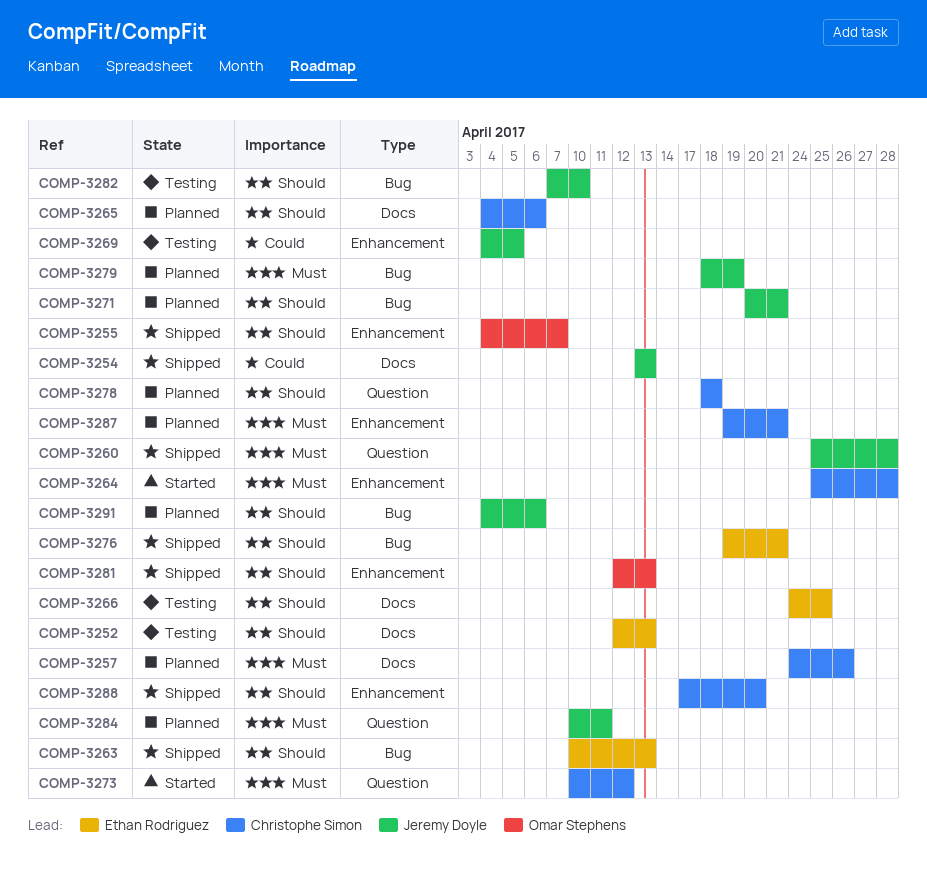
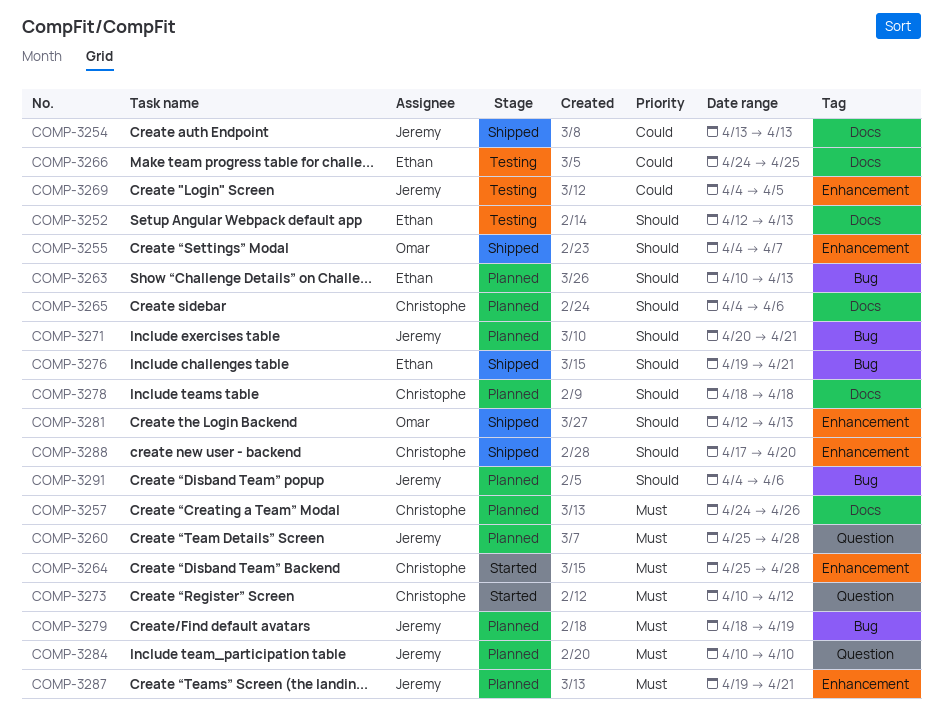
COMP-3260, status: Shipped -> Planned
COMP-3263, status: Shipped -> Planned
COMP-3266, priority: Should -> Could
COMP-3278, label: Question -> Docs
COMP-3282: present -> none
COMP-3284, due: Apr 11 -> Apr 10
COMP-3287, owner: Christophe Simon -> Jeremy Doyle

